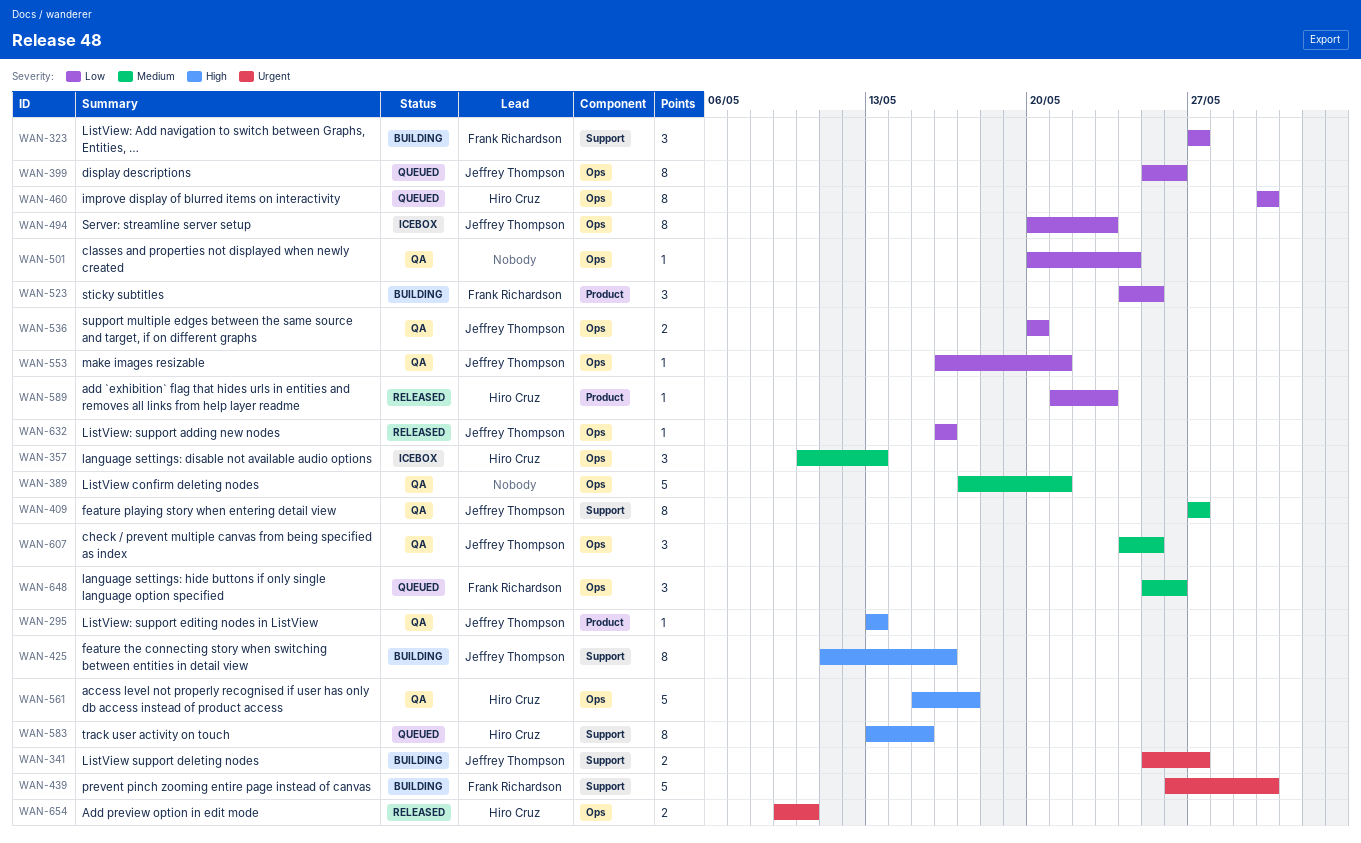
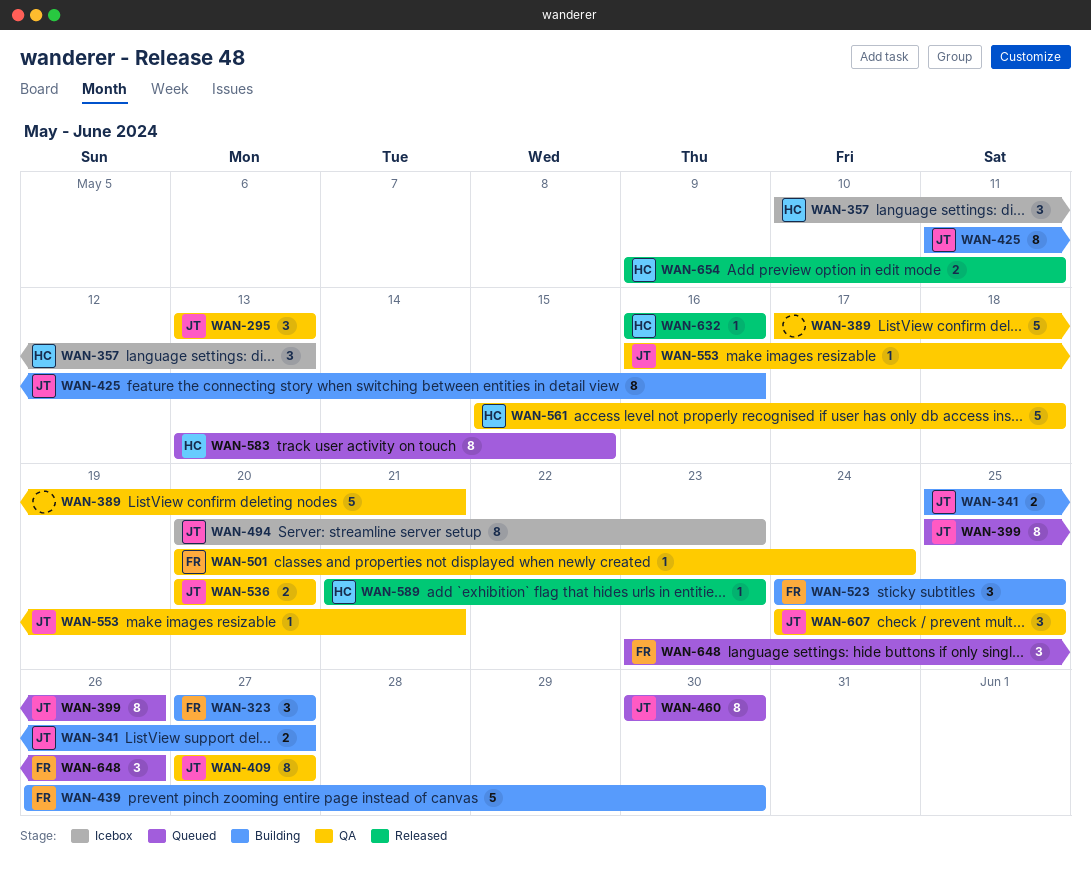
WAN-295, estimate: 1 -> 3
WAN-460, owner: Hiro Cruz -> Jeffrey Thompson
WAN-501, owner: none -> Frank Richardson
WAN-561, due: May 17 -> May 18
WAN-632, owner: Jeffrey Thompson -> Hiro Cruz
WAN-648, start: May 25 -> May 23
WAN-654, due: May 10 -> May 11

